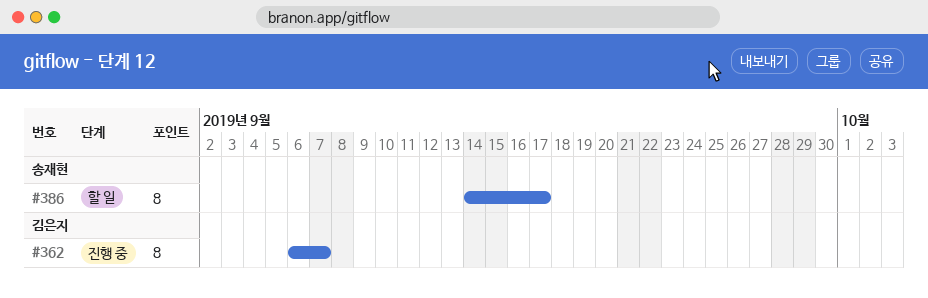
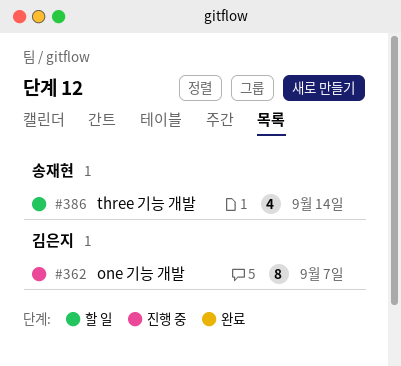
#386, estimate: 8 -> 4
#386, due: Sep 17 -> Sep 14

